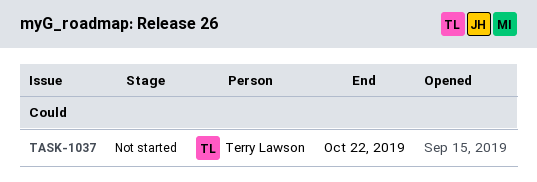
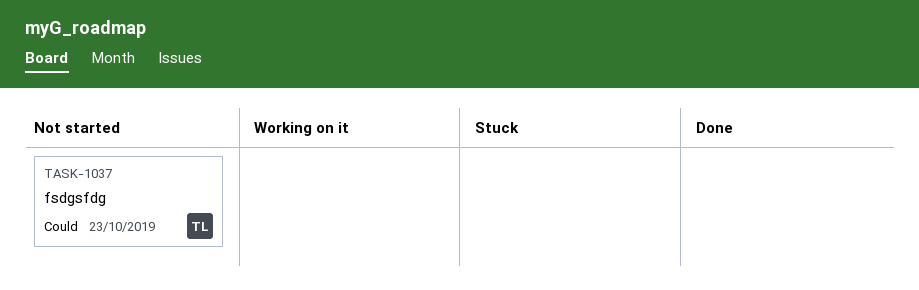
TASK-1037, due: Oct 22 -> Oct 23

